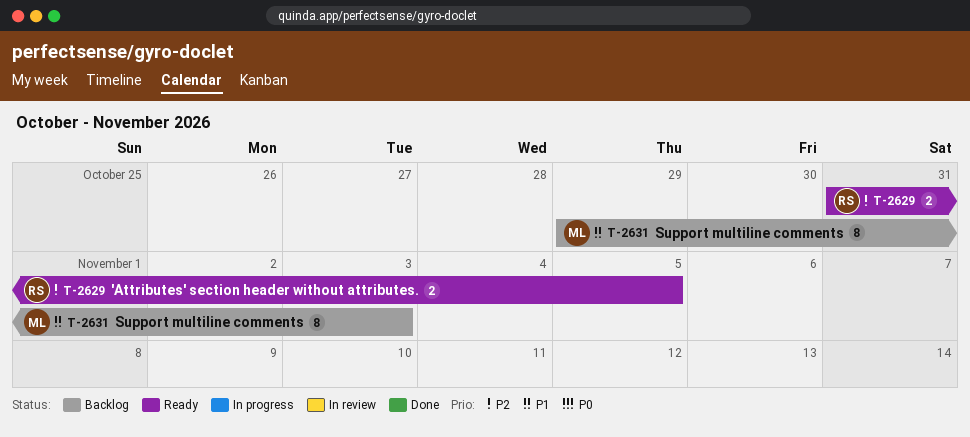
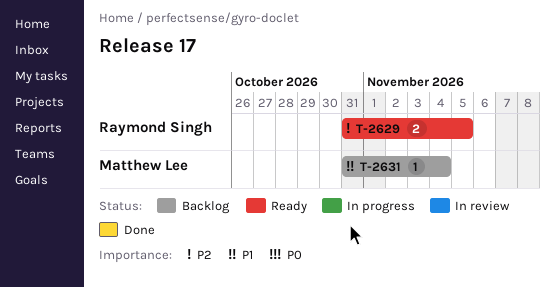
T-2631, estimate: 8 -> 1
T-2631, start: Oct 29 -> Oct 31
T-2631, due: Nov 3 -> Nov 4

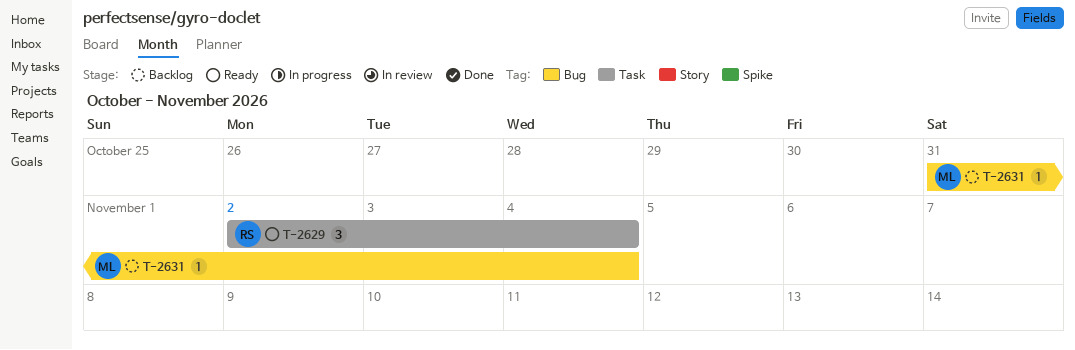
T-2629, estimate: 2 -> 3
T-2629, start: Oct 31 -> Nov 2
T-2629, due: Nov 5 -> Nov 4

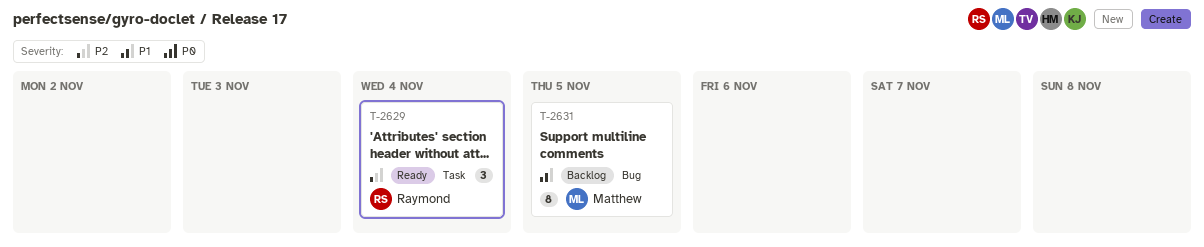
T-2631, estimate: 1 -> 8
T-2631, due: Nov 4 -> Nov 5

